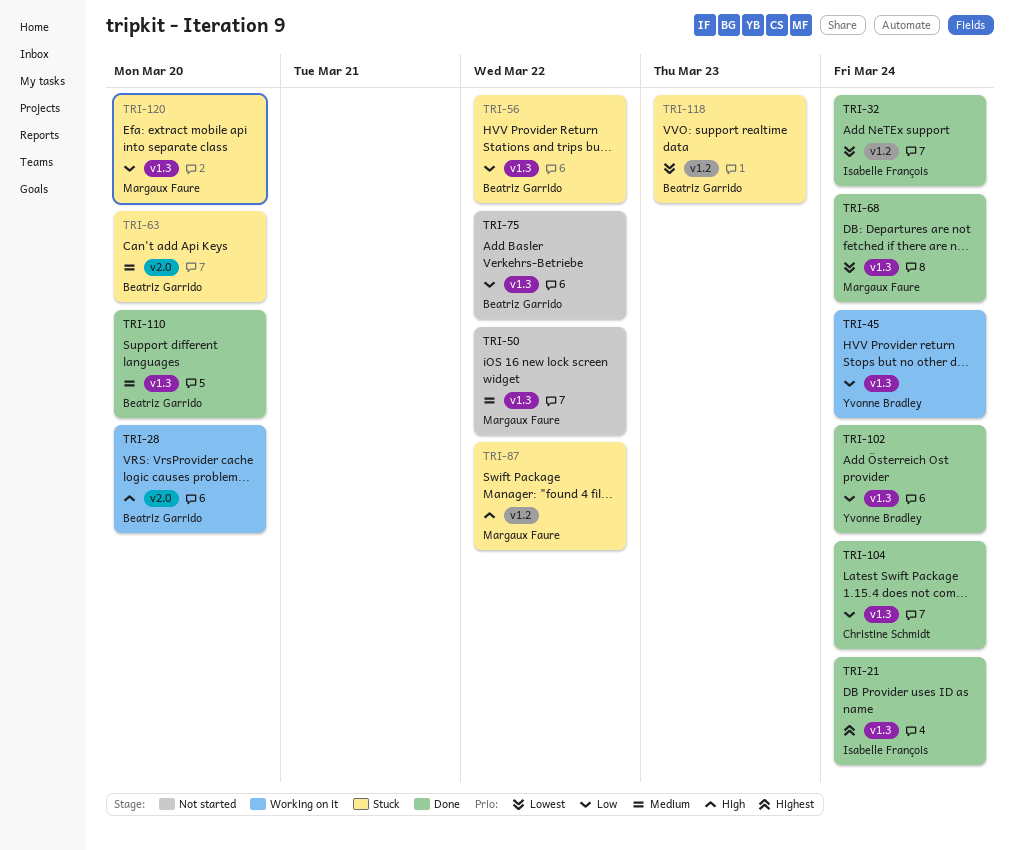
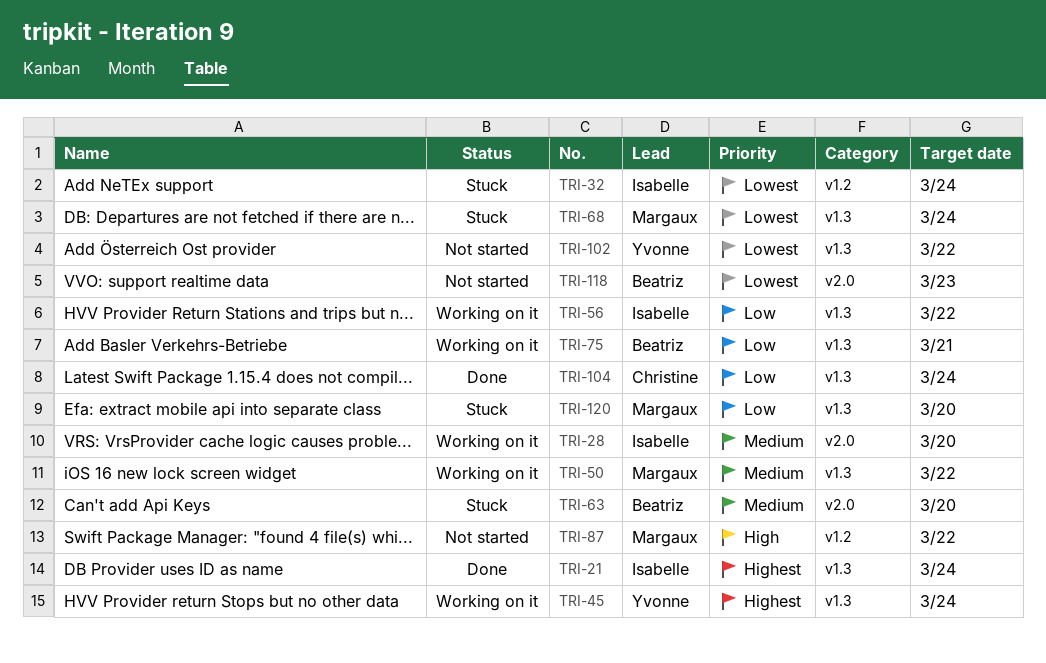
TRI-28, owner: Beatriz Garrido -> Isabelle François
TRI-28, priority: High -> Medium
TRI-32, status: Done -> Stuck
TRI-45, priority: Low -> Highest
TRI-50, status: Not started -> Working on it
TRI-56, status: Stuck -> Working on it
TRI-56, owner: Beatriz Garrido -> Isabelle François
TRI-68, status: Done -> Stuck
TRI-75, status: Not started -> Working on it
TRI-75, due: Mar 22 -> Mar 21
TRI-87, status: Stuck -> Not started
TRI-102, status: Done -> Not started
TRI-102, priority: Low -> Lowest
TRI-102, due: Mar 24 -> Mar 22
TRI-110: present -> none
TRI-118, status: Stuck -> Not started
TRI-118, label: v1.2 -> v2.0

